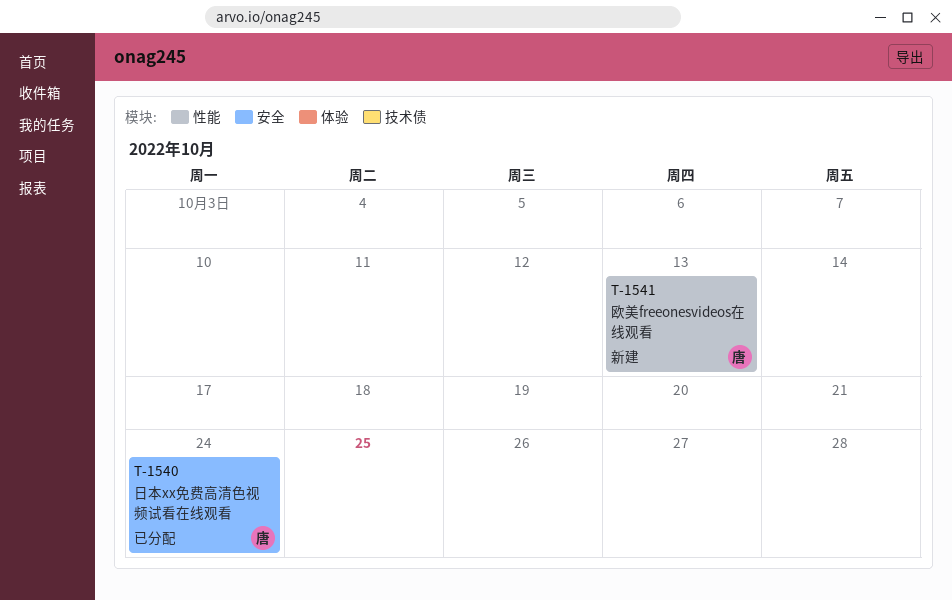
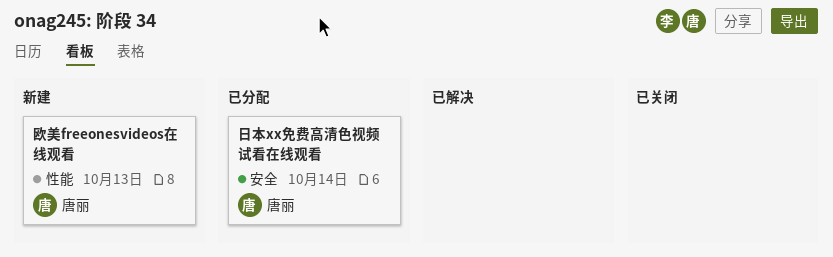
日本xx免费高清色视频试看在线观看, due: Oct 24 -> Oct 14

